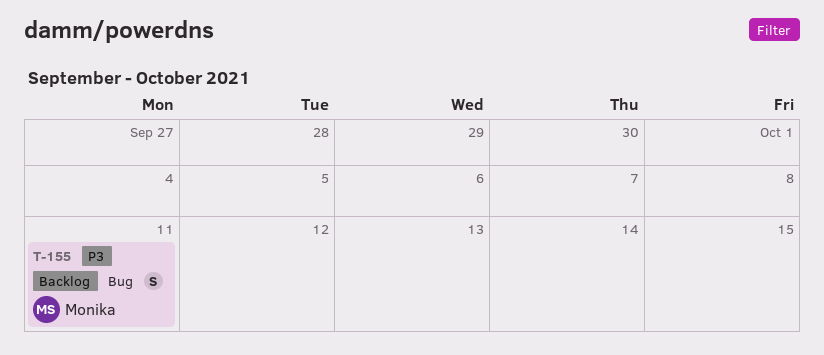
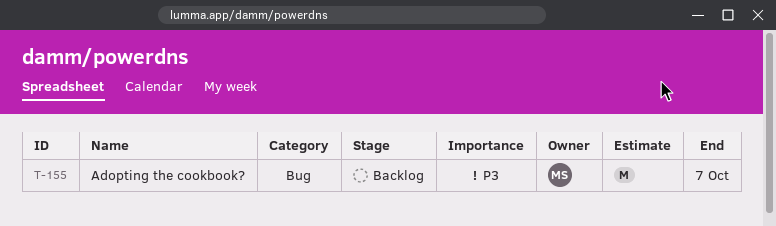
T-155, estimate: S -> M
T-155, due: Oct 11 -> Oct 7

